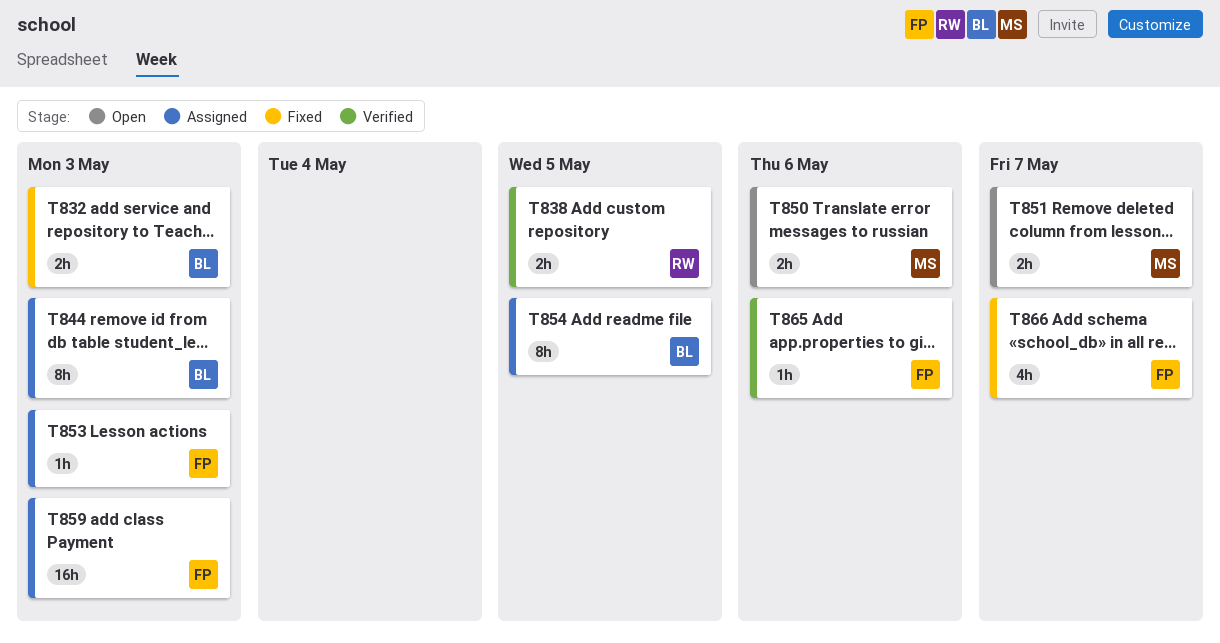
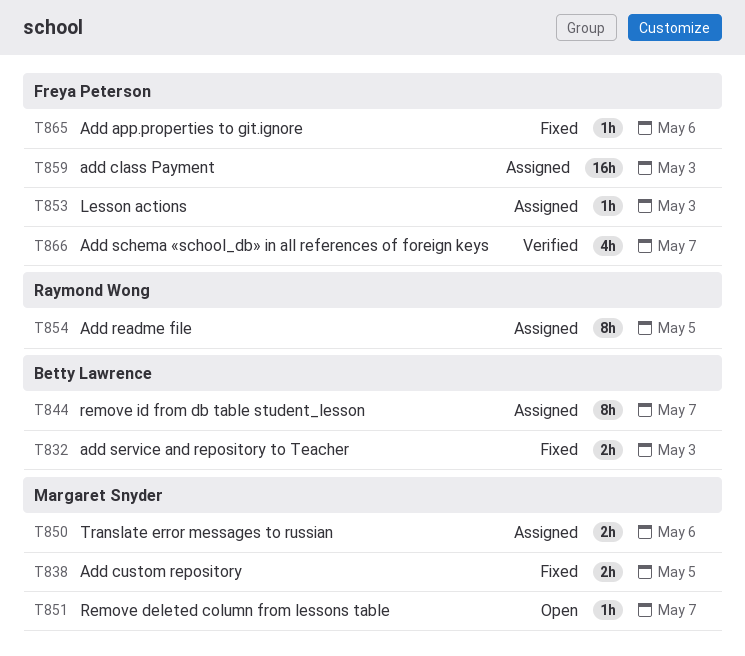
T838, status: Verified -> Fixed
T838, owner: Raymond Wong -> Margaret Snyder
T844, due: May 3 -> May 7
T850, status: Open -> Assigned
T851, estimate: 2h -> 1h
T854, owner: Betty Lawrence -> Raymond Wong
T865, status: Verified -> Fixed
T866, status: Fixed -> Verified

